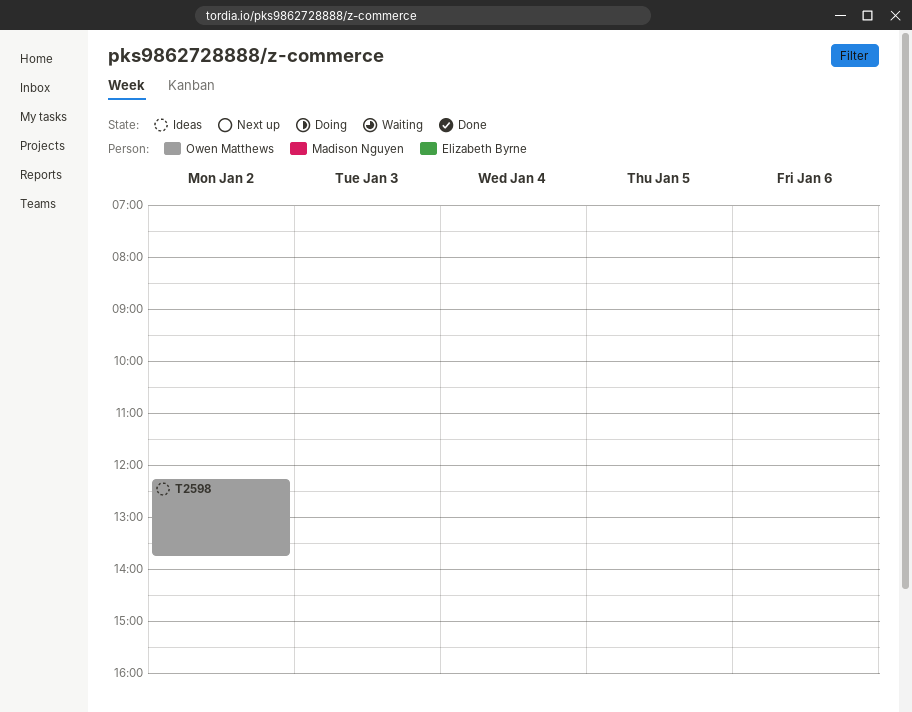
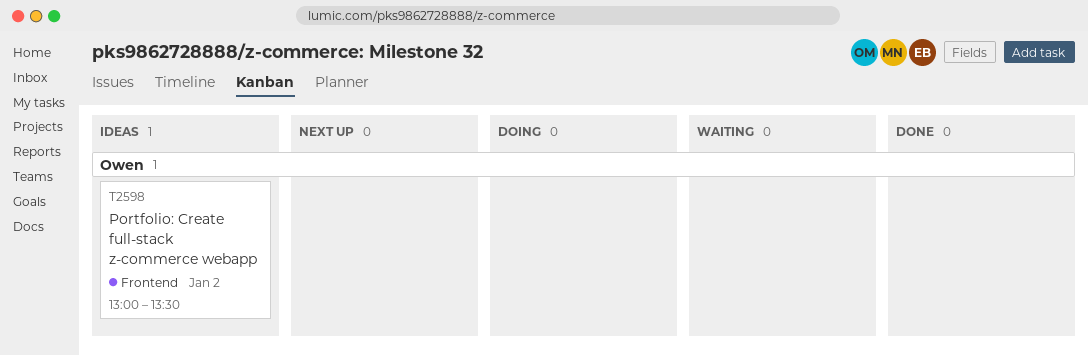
T2598, begins: 12:15 -> 13:00
T2598, ends: 13:45 -> 13:30

